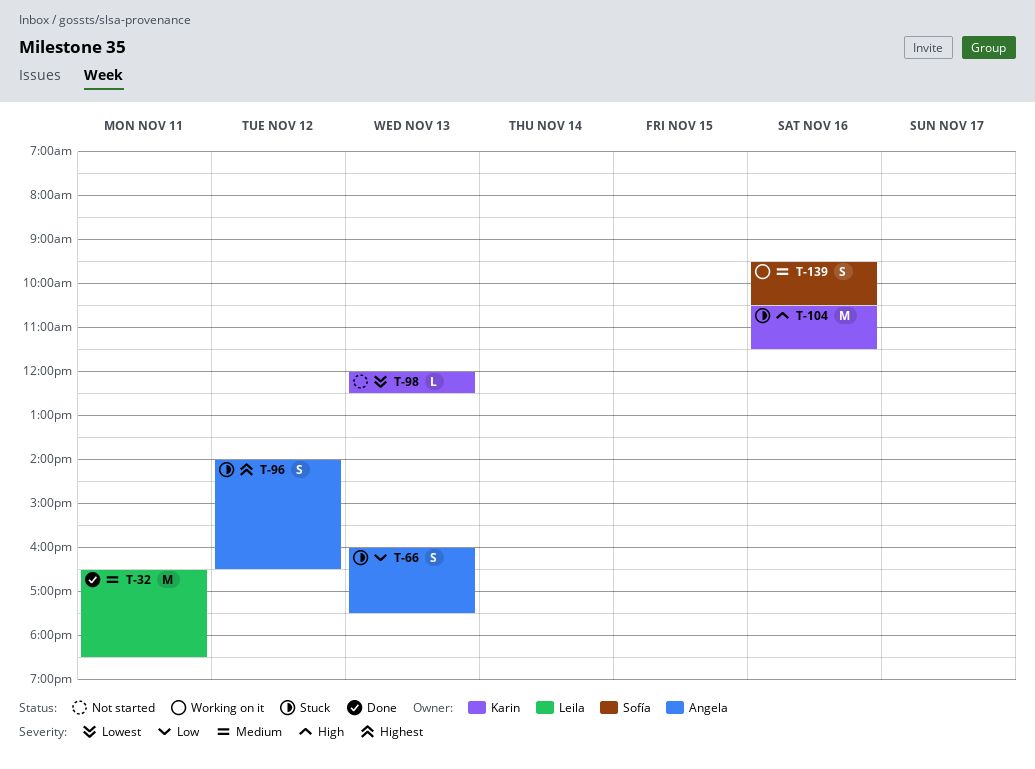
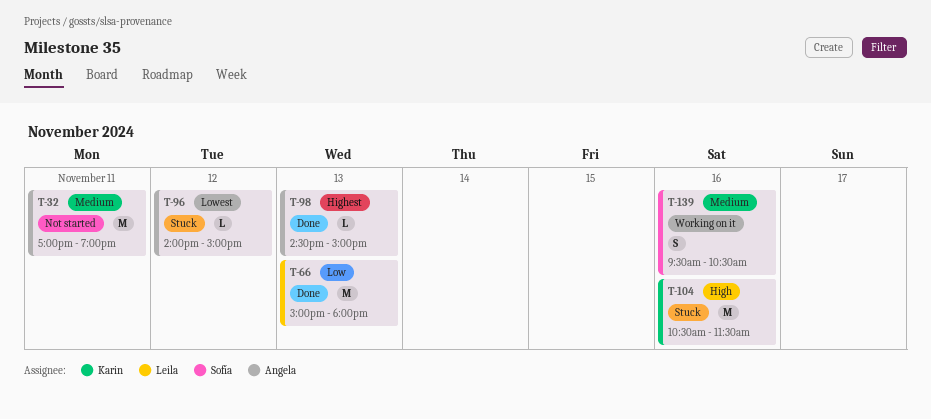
T-32, status: Done -> Not started
T-32, owner: Leila -> Angela
T-32, begins: 16:30 -> 17:00
T-32, ends: 18:30 -> 19:00
T-66, status: Stuck -> Done
T-66, owner: Angela -> Leila
T-66, estimate: S -> M
T-66, begins: 16:00 -> 15:00
T-66, ends: 17:30 -> 18:00
T-96, priority: Highest -> Lowest
T-96, estimate: S -> L
T-96, ends: 16:30 -> 15:00
T-98, status: Not started -> Done
T-98, owner: Karin -> Angela
T-98, priority: Lowest -> Highest
T-98, begins: 12:00 -> 14:30
T-98, ends: 12:30 -> 15:00

